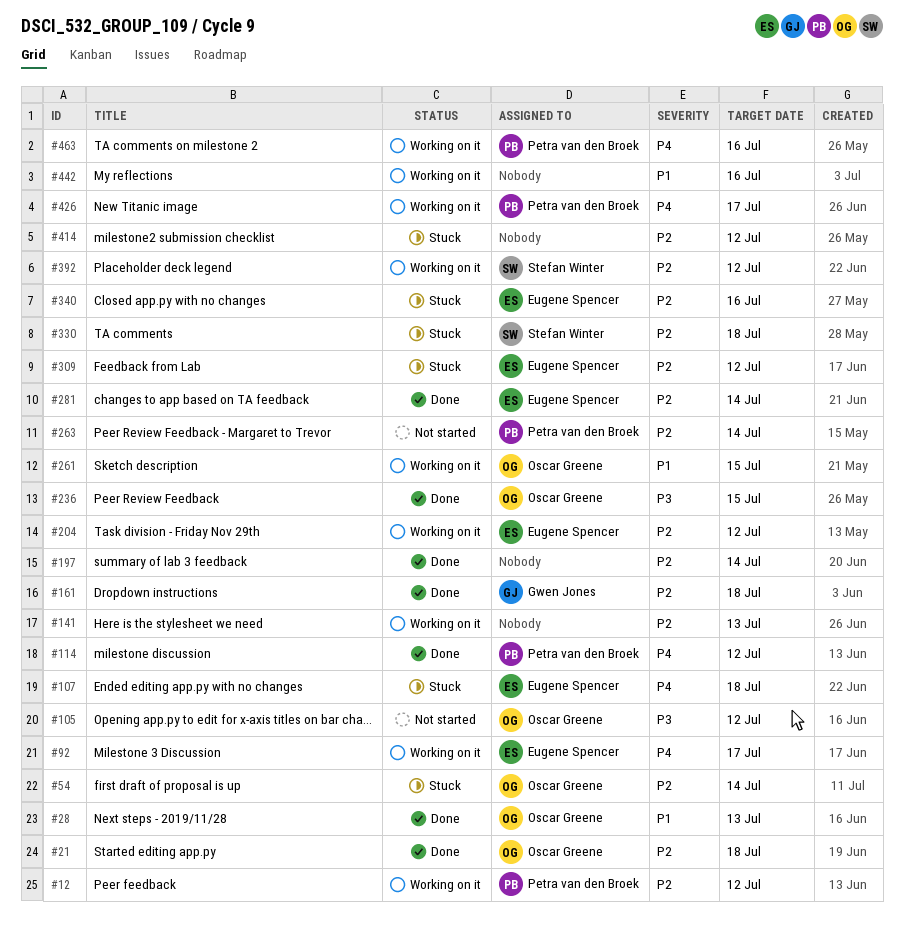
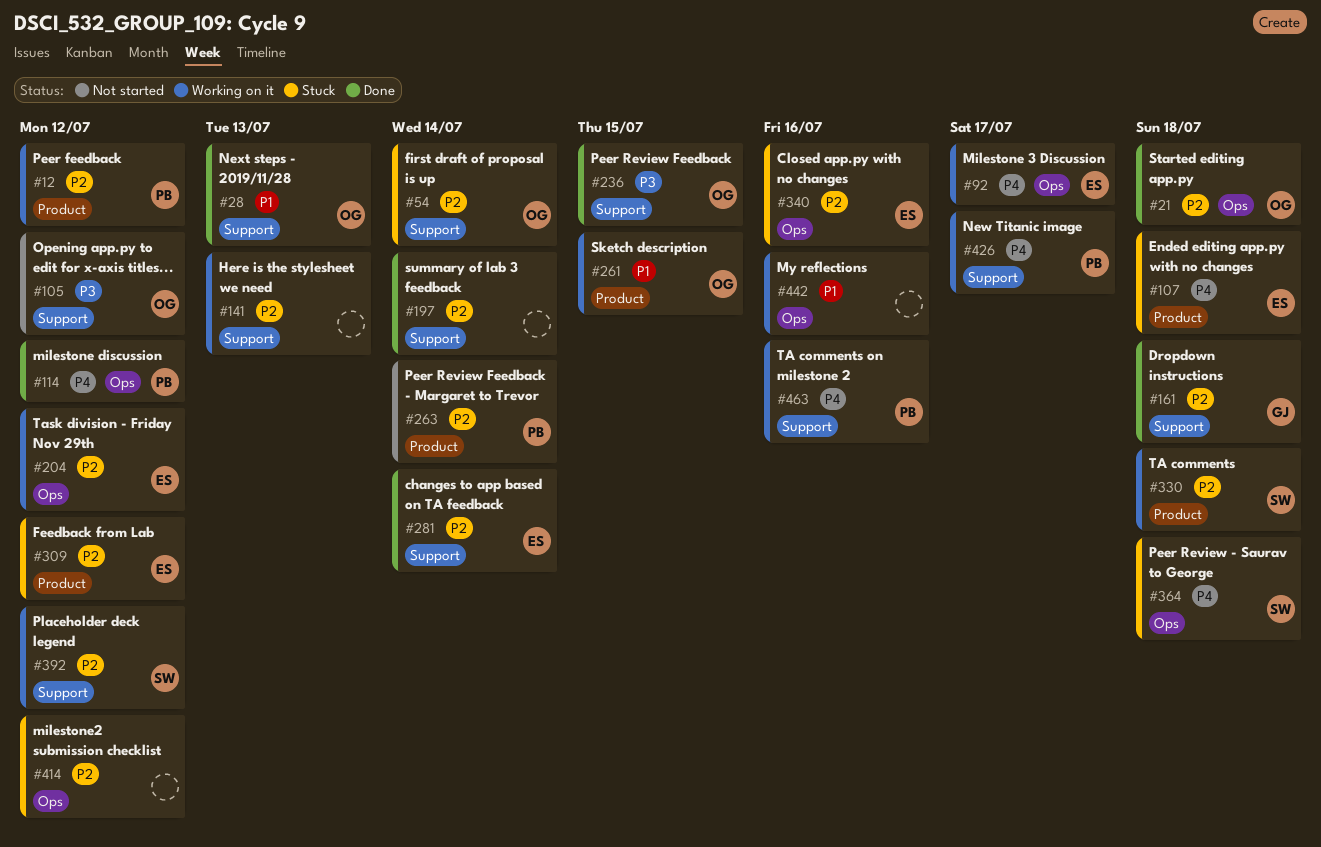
#330, status: Stuck -> Working on it
#364: none -> present

